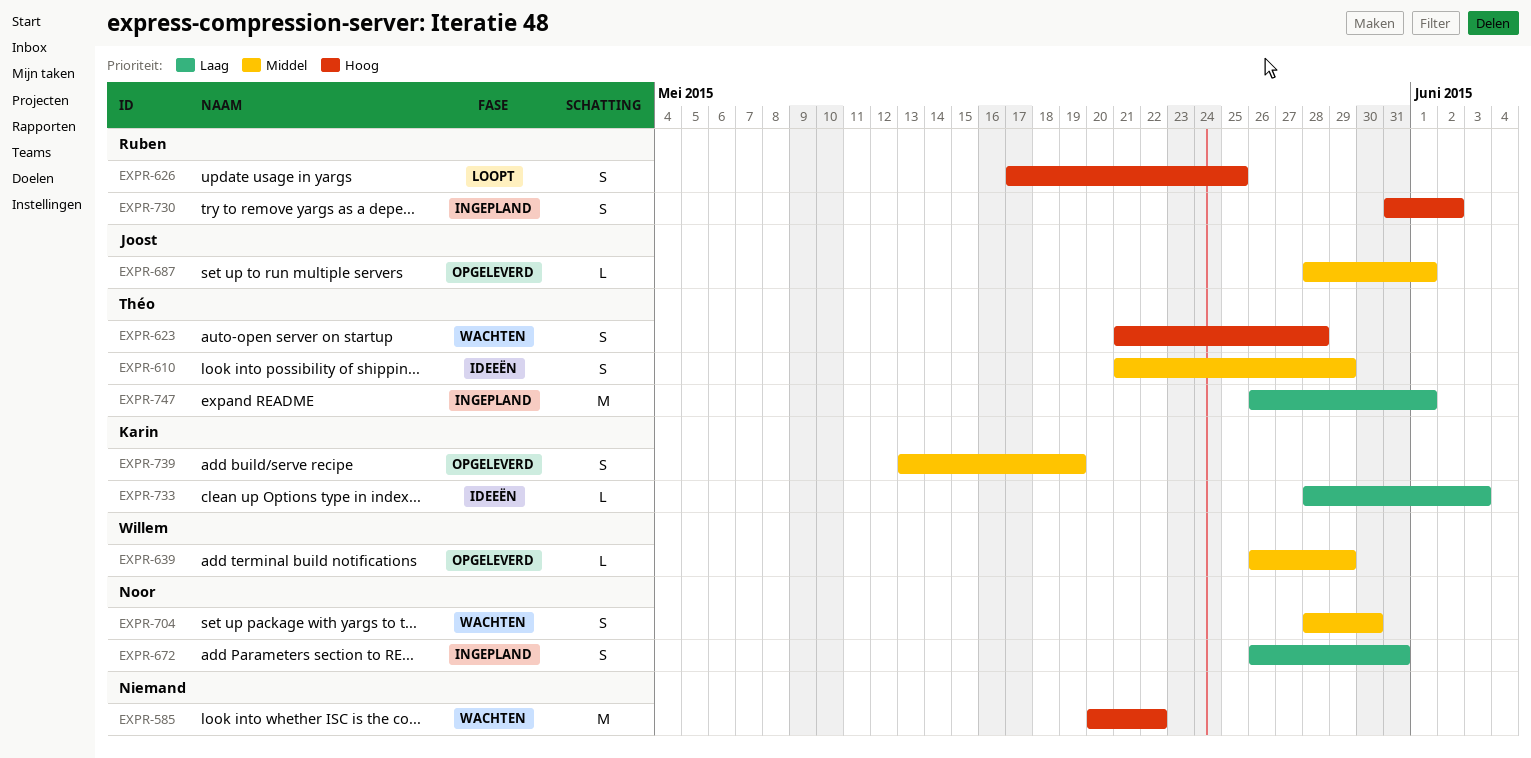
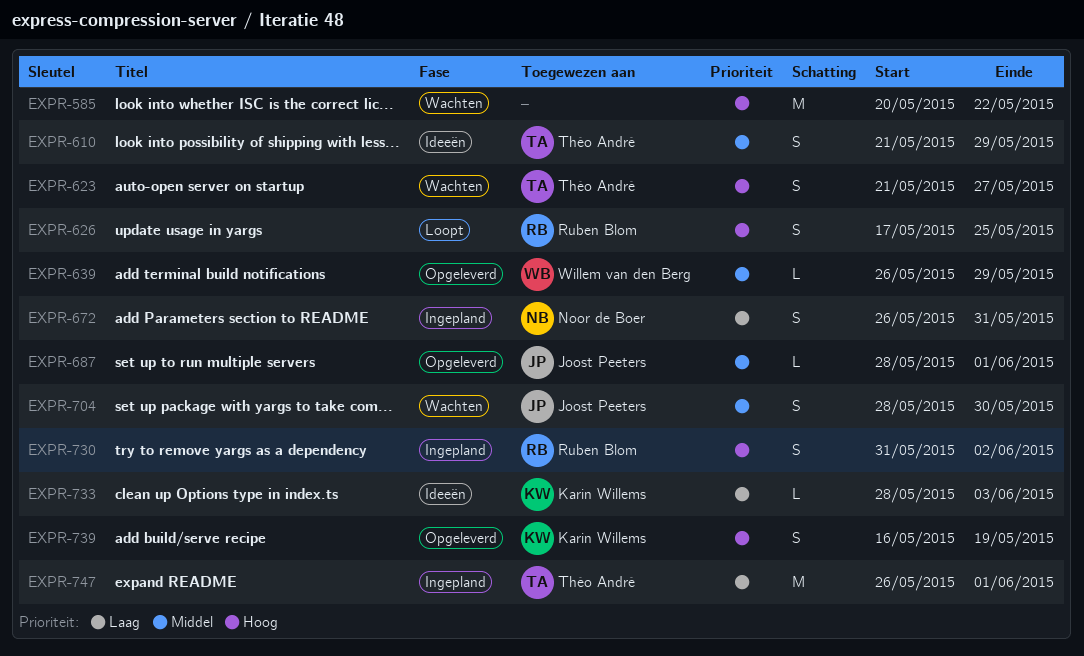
EXPR-623, due: May 28 -> May 27
EXPR-704, owner: Noor de Boer -> Joost Peeters
EXPR-739, priority: Middel -> Hoog
EXPR-739, start: May 13 -> May 16

